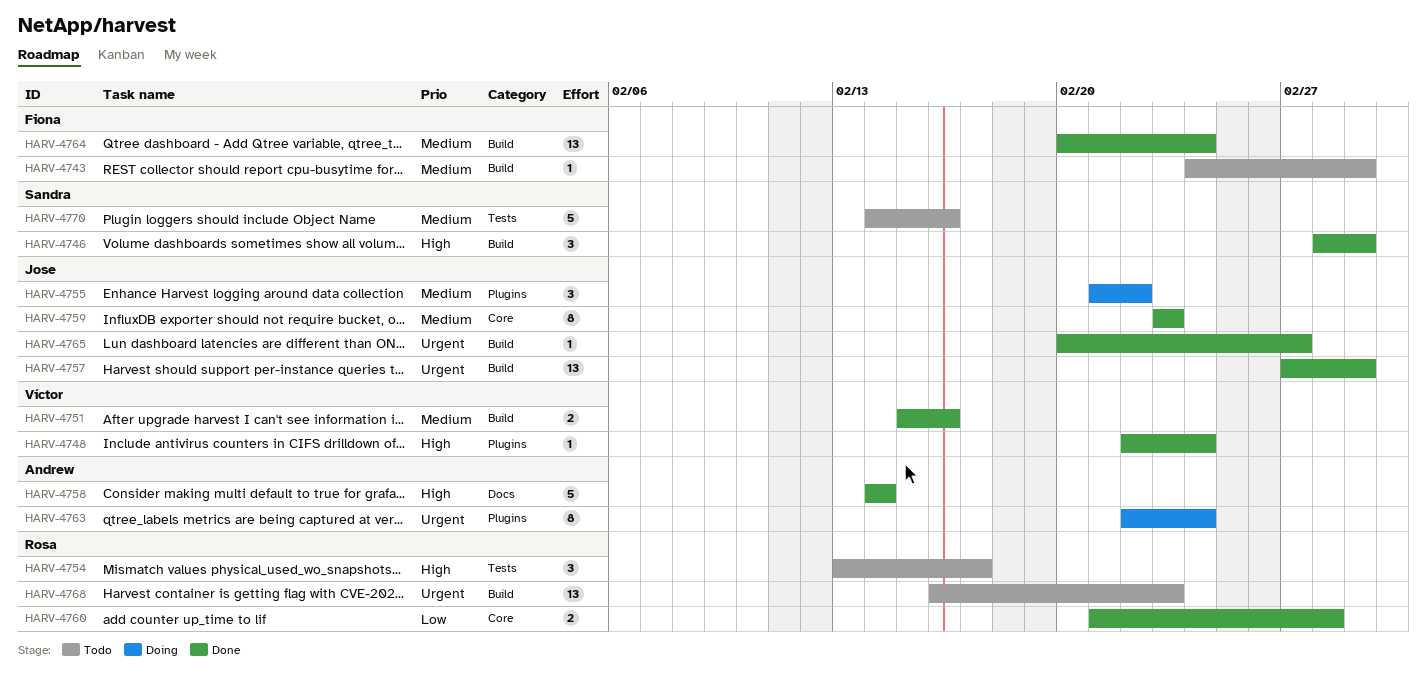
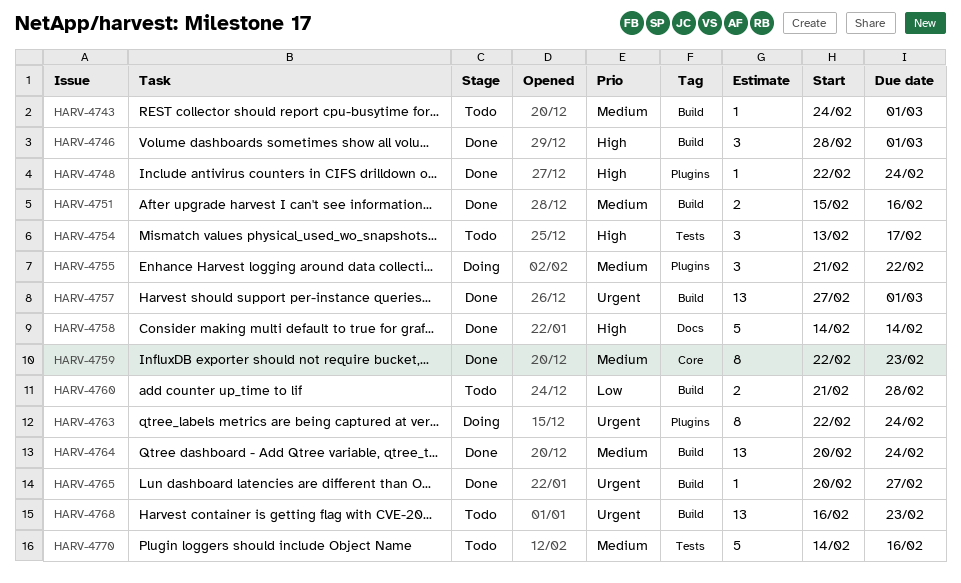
HARV-4759, start: Feb 23 -> Feb 22
HARV-4760, status: Done -> Todo
HARV-4760, label: Core -> Build

